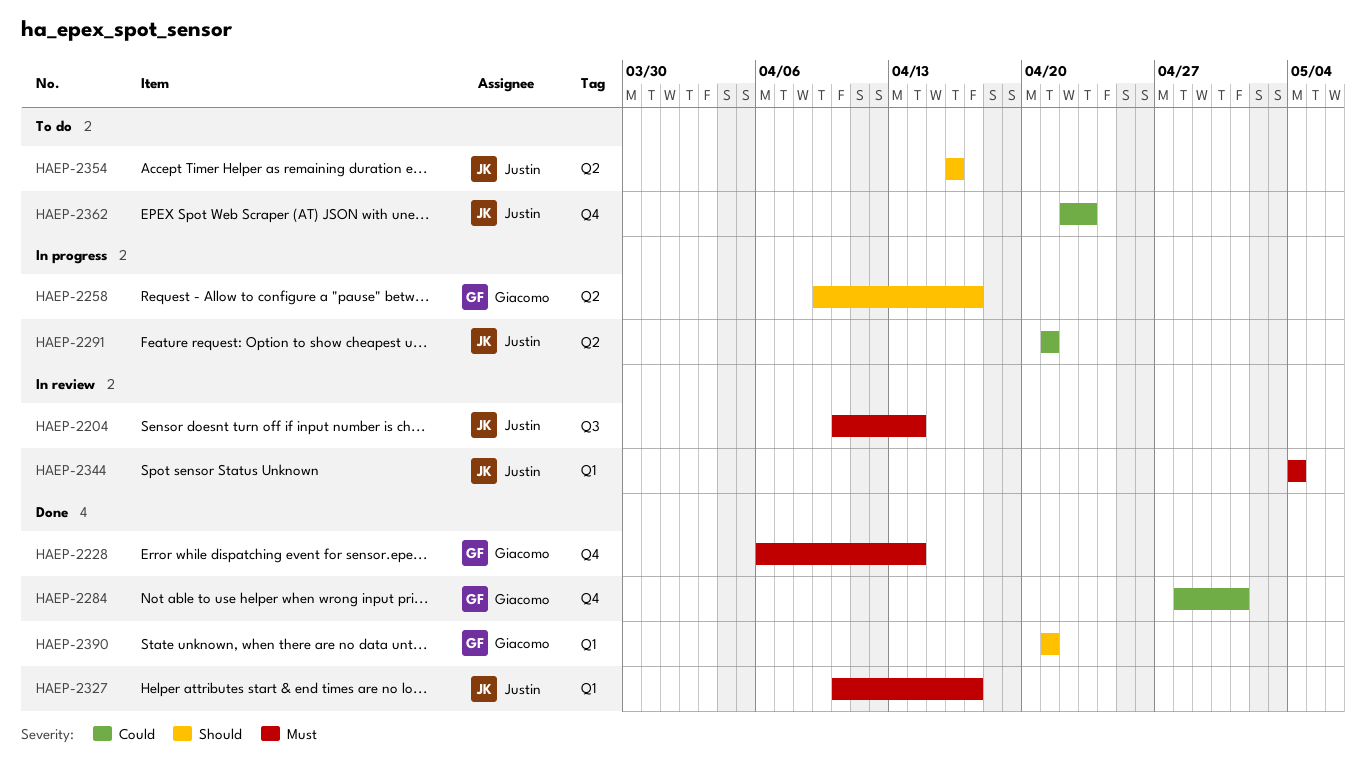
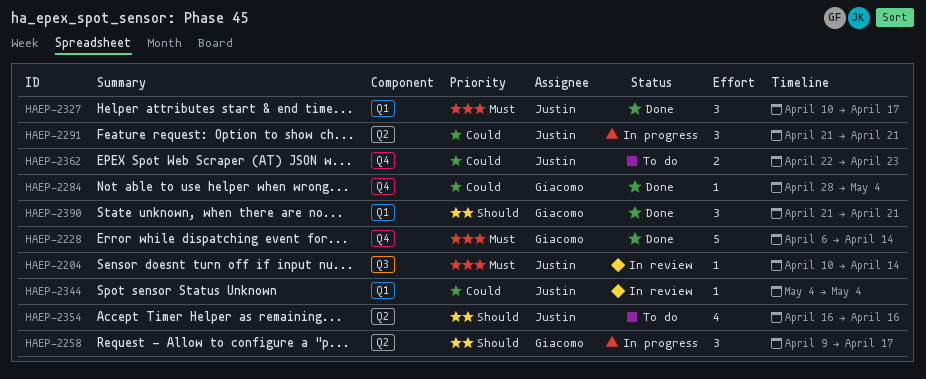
HAEP-2284, due: May 1 -> May 4
HAEP-2344, priority: Must -> Could

